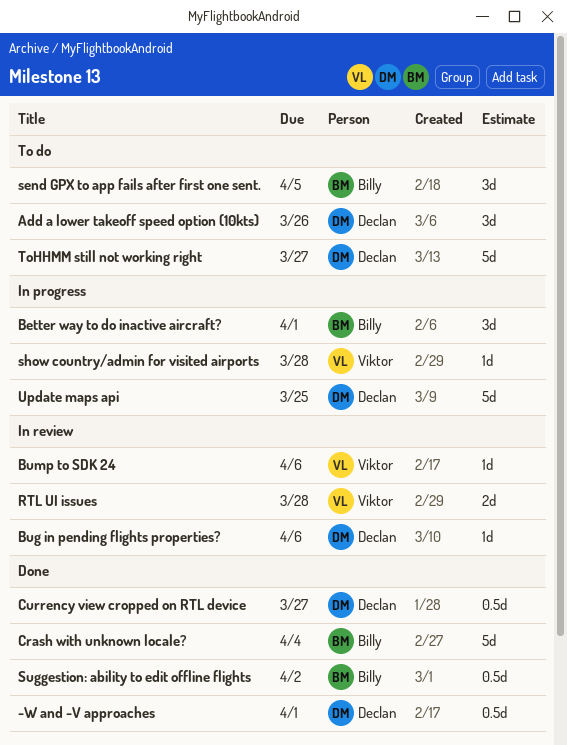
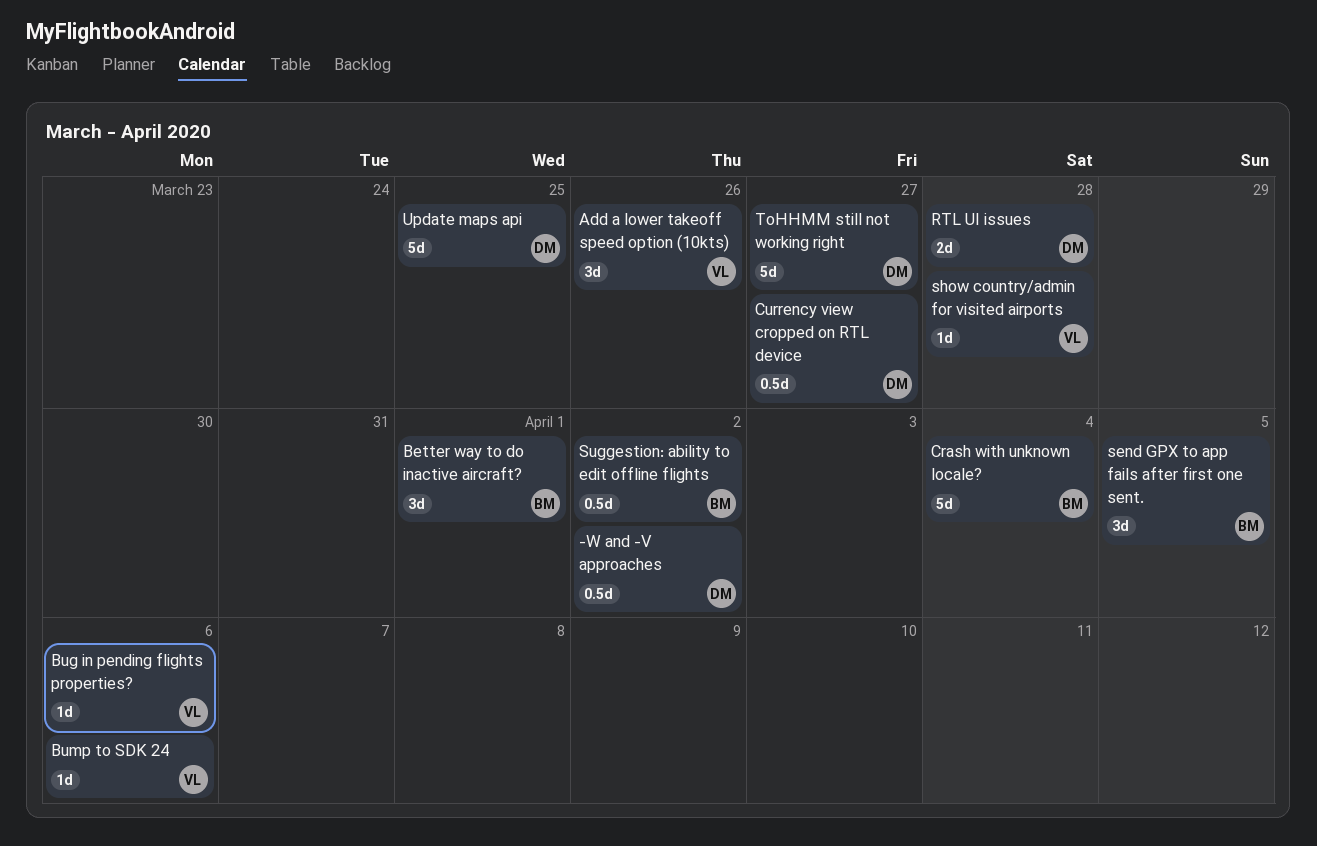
-W and -V approaches, due: Apr 1 -> Apr 2
Add a lower takeoff speed option (10kts), owner: Declan -> Viktor
Bug in pending flights properties?, owner: Declan -> Viktor
RTL UI issues, owner: Viktor -> Declan

